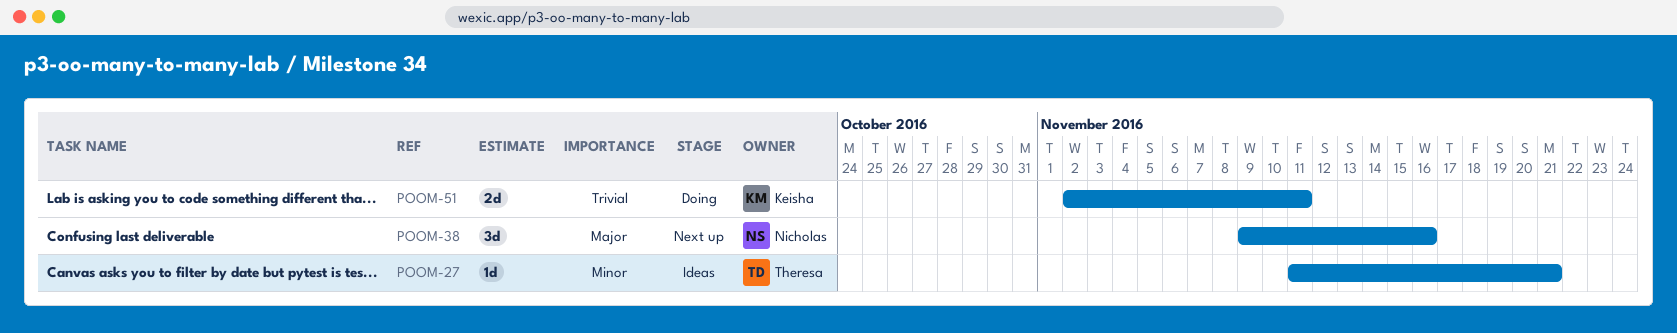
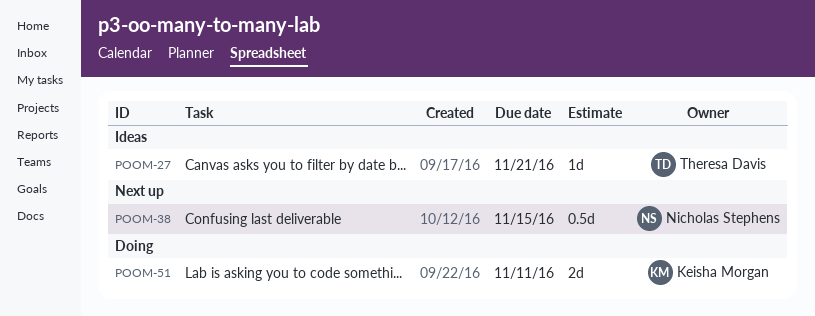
POOM-38, estimate: 3d -> 0.5d
POOM-38, due: Nov 16 -> Nov 15

